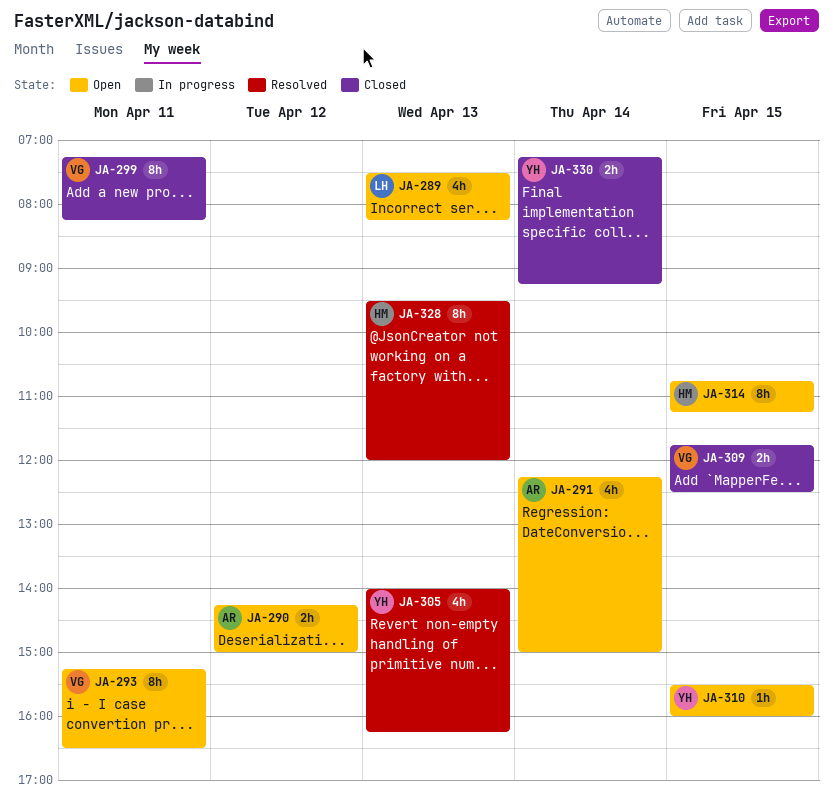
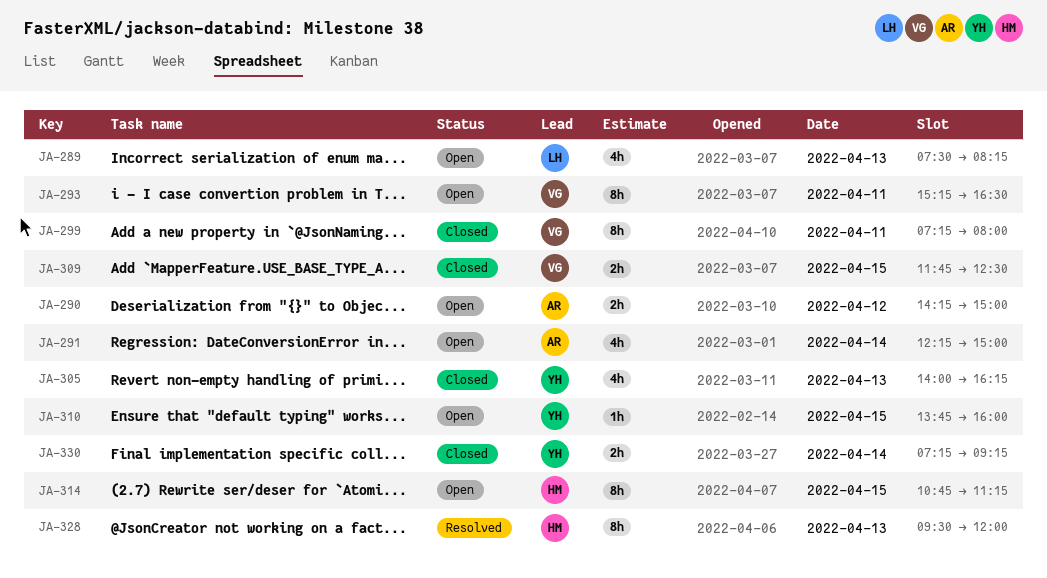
JA-299, ends: 08:15 -> 08:00
JA-305, status: Resolved -> Closed
JA-310, begins: 15:30 -> 13:45

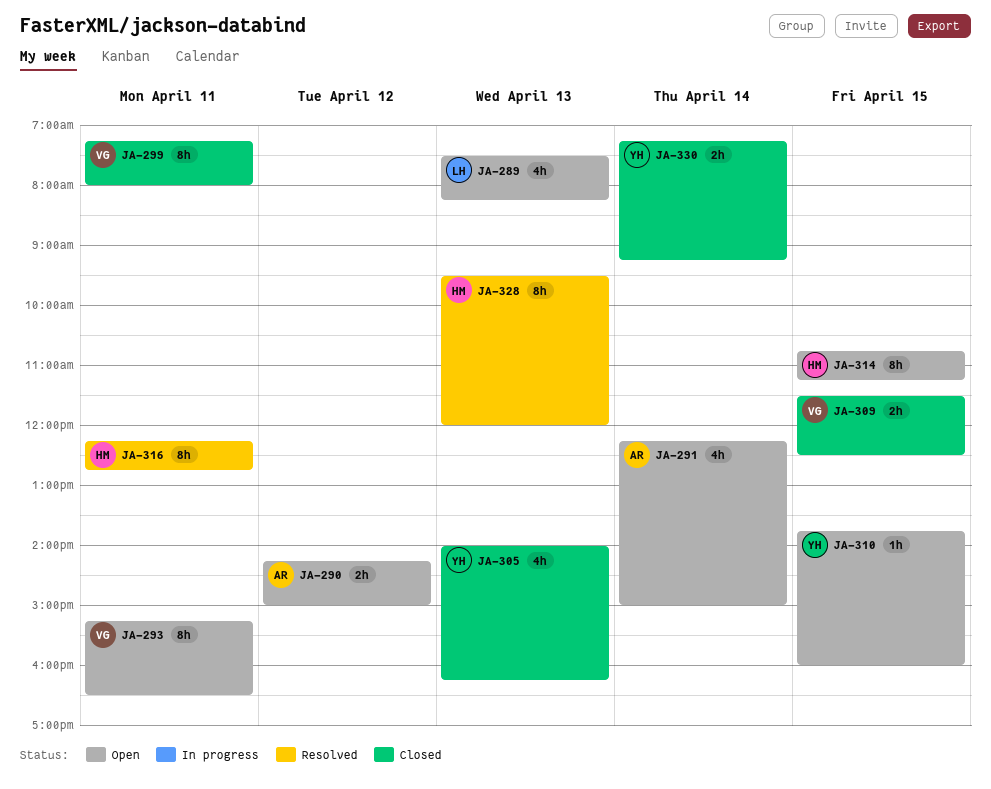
JA-309, begins: 11:45 -> 11:30
JA-316: none -> present

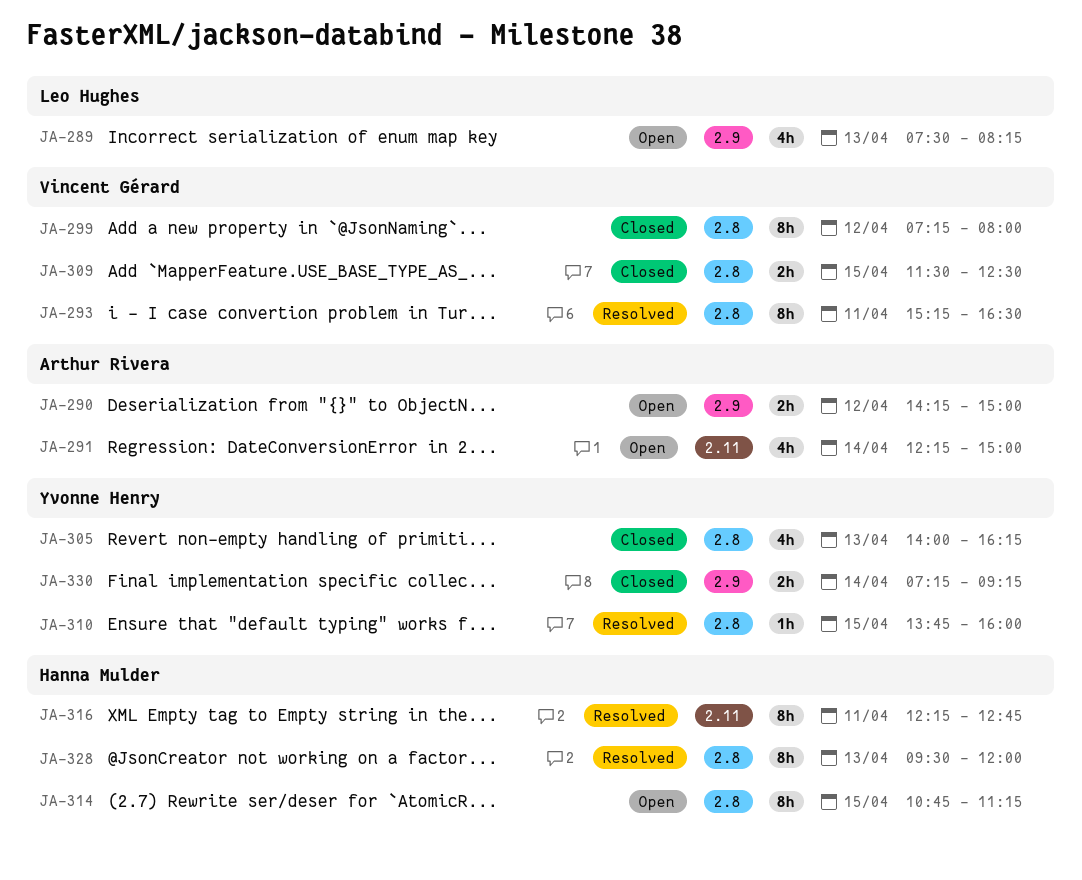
JA-293, status: Open -> Resolved
JA-299, day: Apr 11 -> Apr 12
JA-310, status: Open -> Resolved

